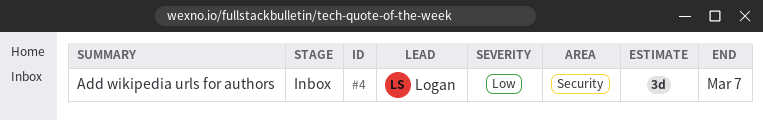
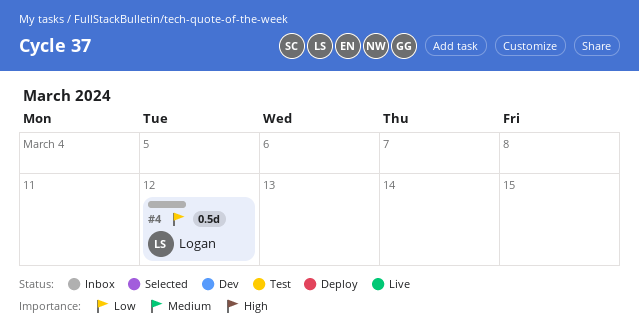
#4, estimate: 3d -> 0.5d
#4, due: Mar 7 -> Mar 12

